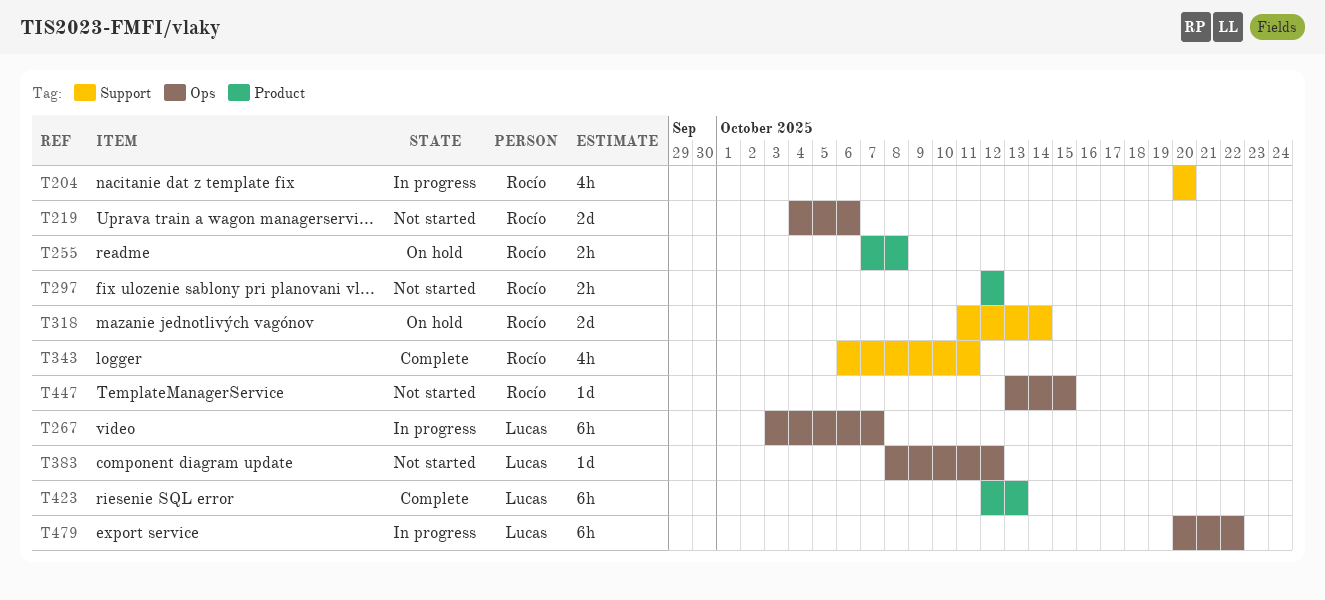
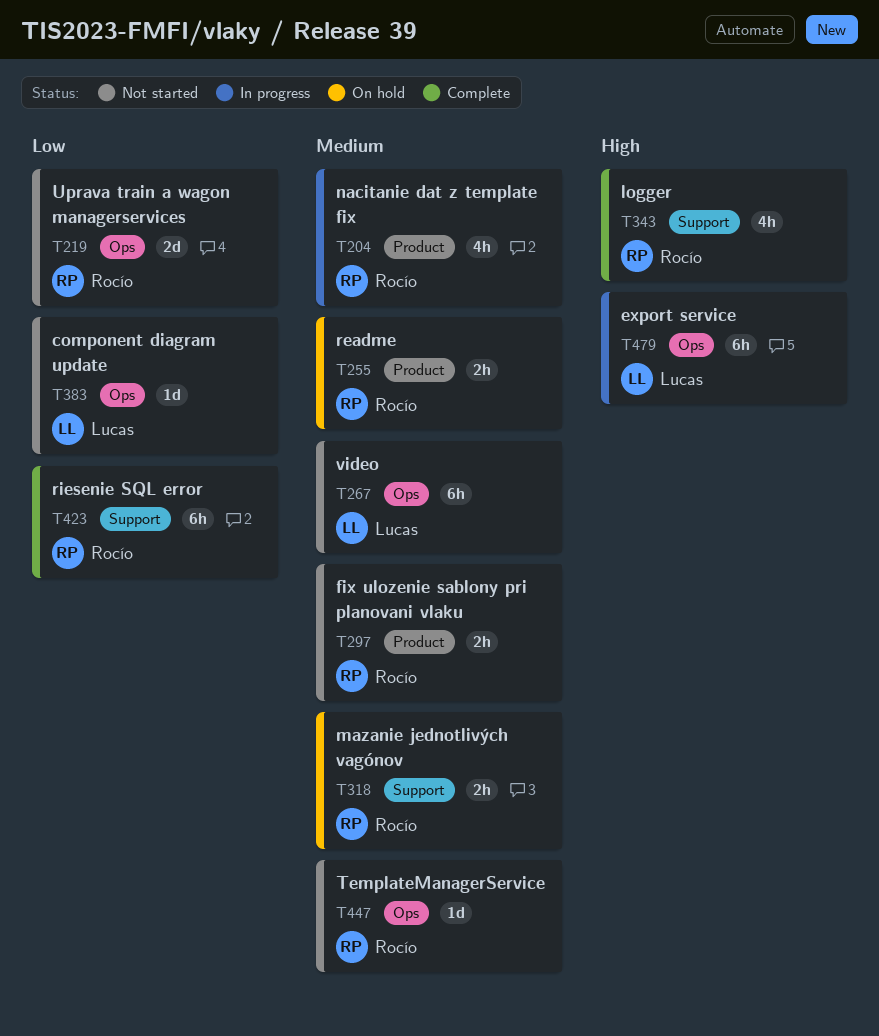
T204, label: Support -> Product
T267, status: In progress -> Not started
T318, estimate: 2d -> 2h
T423, owner: Lucas -> Rocío
T423, label: Product -> Support

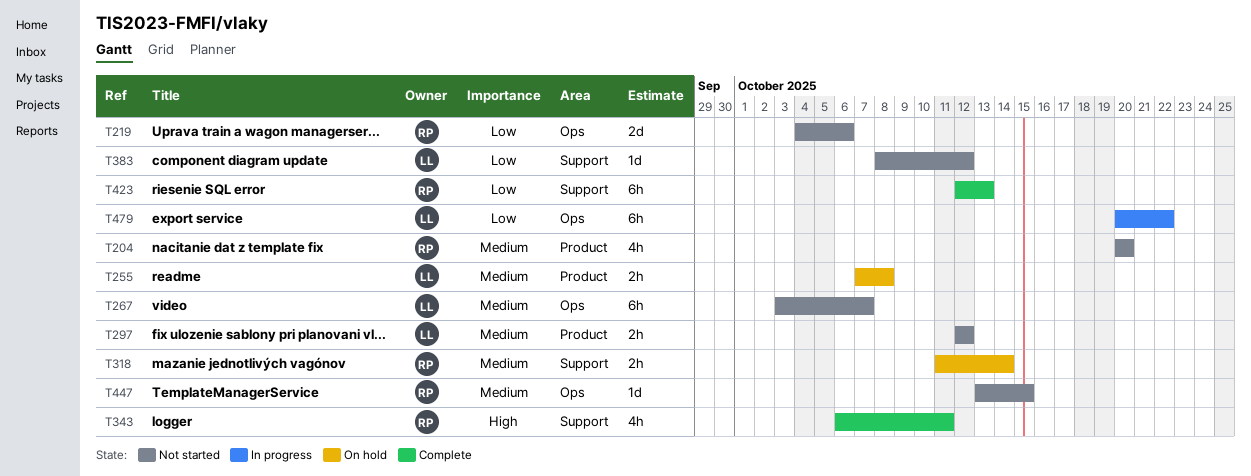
T204, status: In progress -> Not started
T255, owner: Rocío -> Lucas
T297, owner: Rocío -> Lucas
T383, label: Ops -> Support
T479, priority: High -> Low

